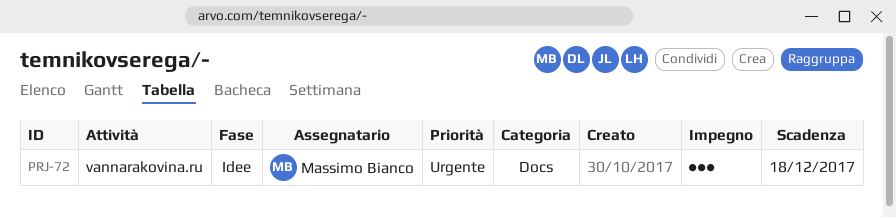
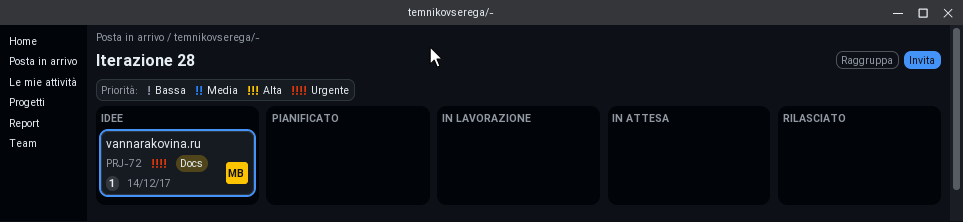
PRJ-72, estimate: 3 -> 1
PRJ-72, due: Dec 18 -> Dec 14

